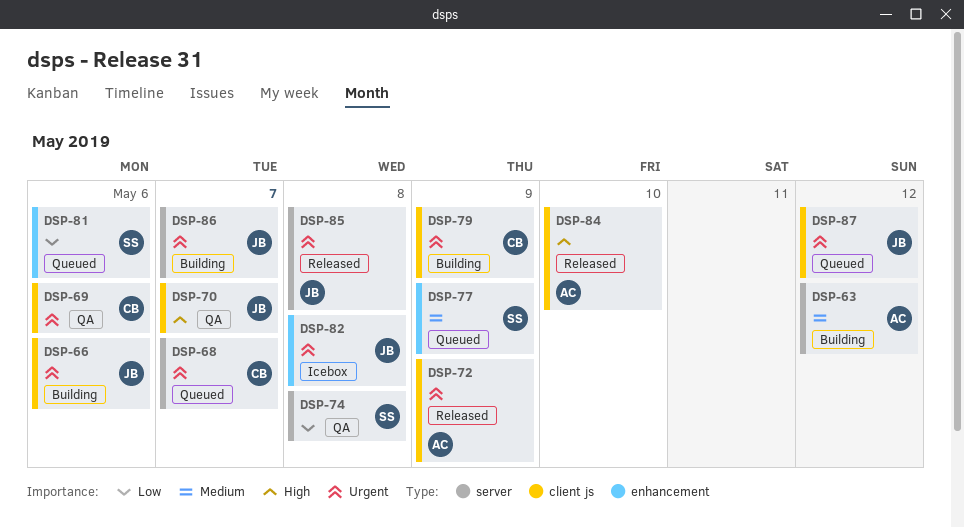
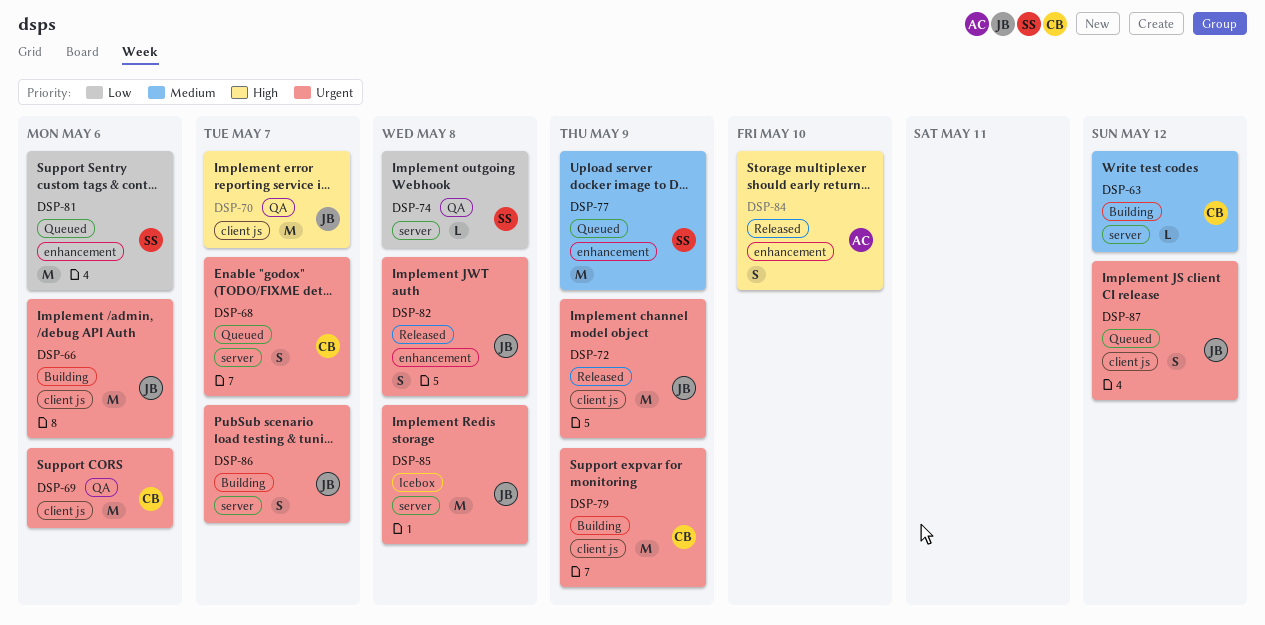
DSP-63, owner: AC -> CB
DSP-72, owner: AC -> JB
DSP-82, status: Icebox -> Released
DSP-84, label: client js -> enhancement
DSP-85, status: Released -> Icebox

